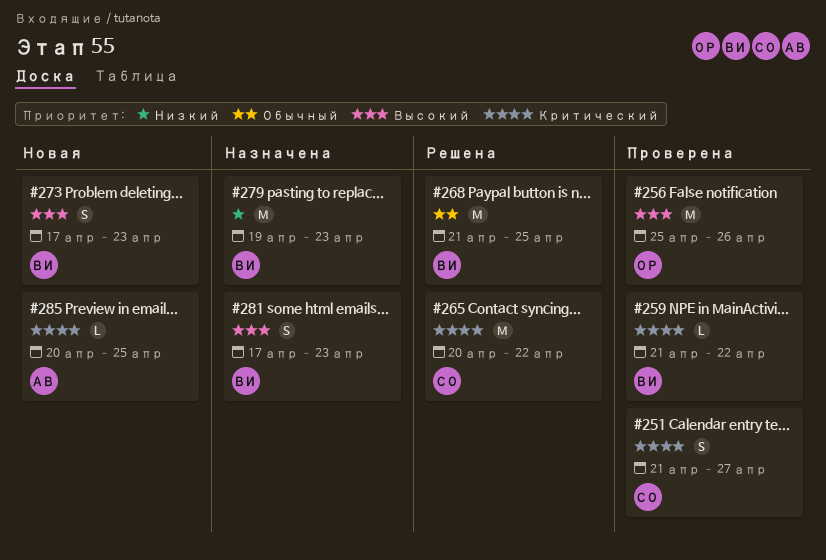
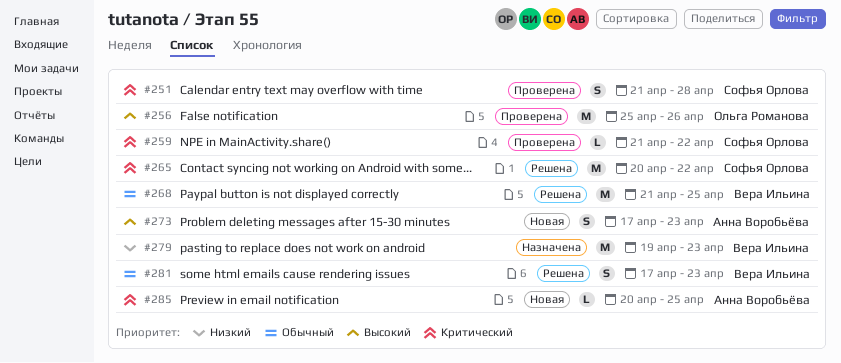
#251, due: Apr 27 -> Apr 28
#259, owner: Вера Ильина -> Софья Орлова
#273, owner: Вера Ильина -> Анна Воробьёва
#281, status: Назначена -> Решена
#281, priority: Высокий -> Обычный

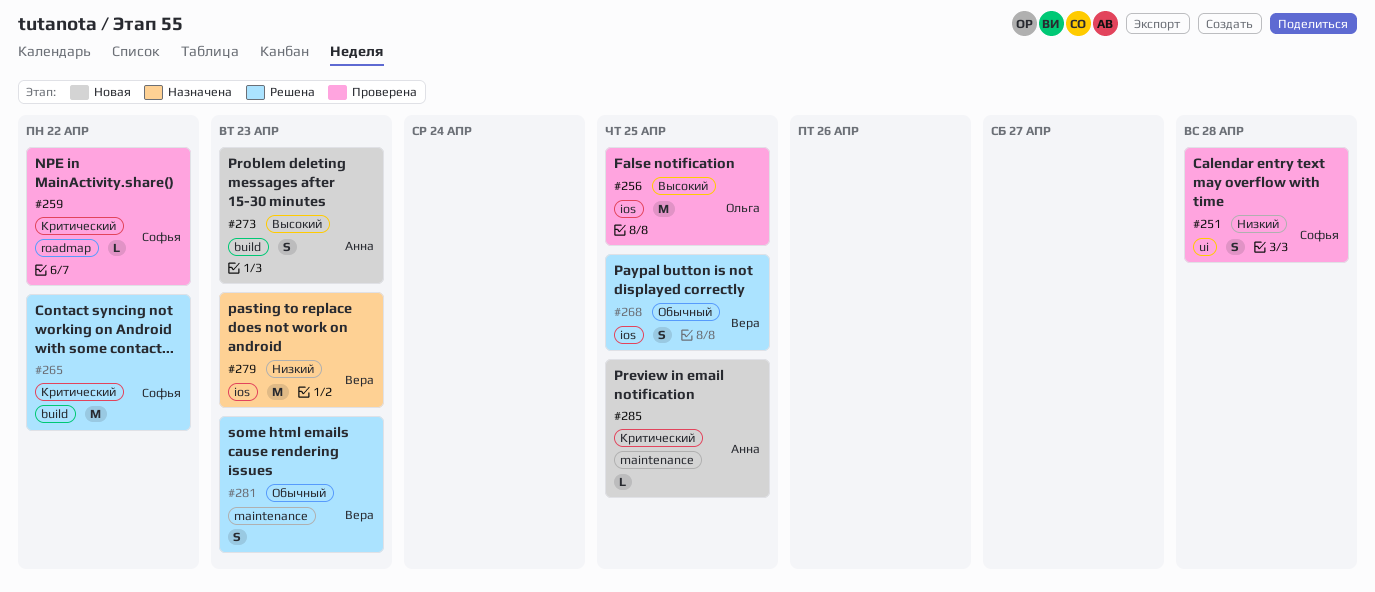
#251, priority: Критический -> Низкий
#256, due: Apr 26 -> Apr 25
#268, estimate: M -> S

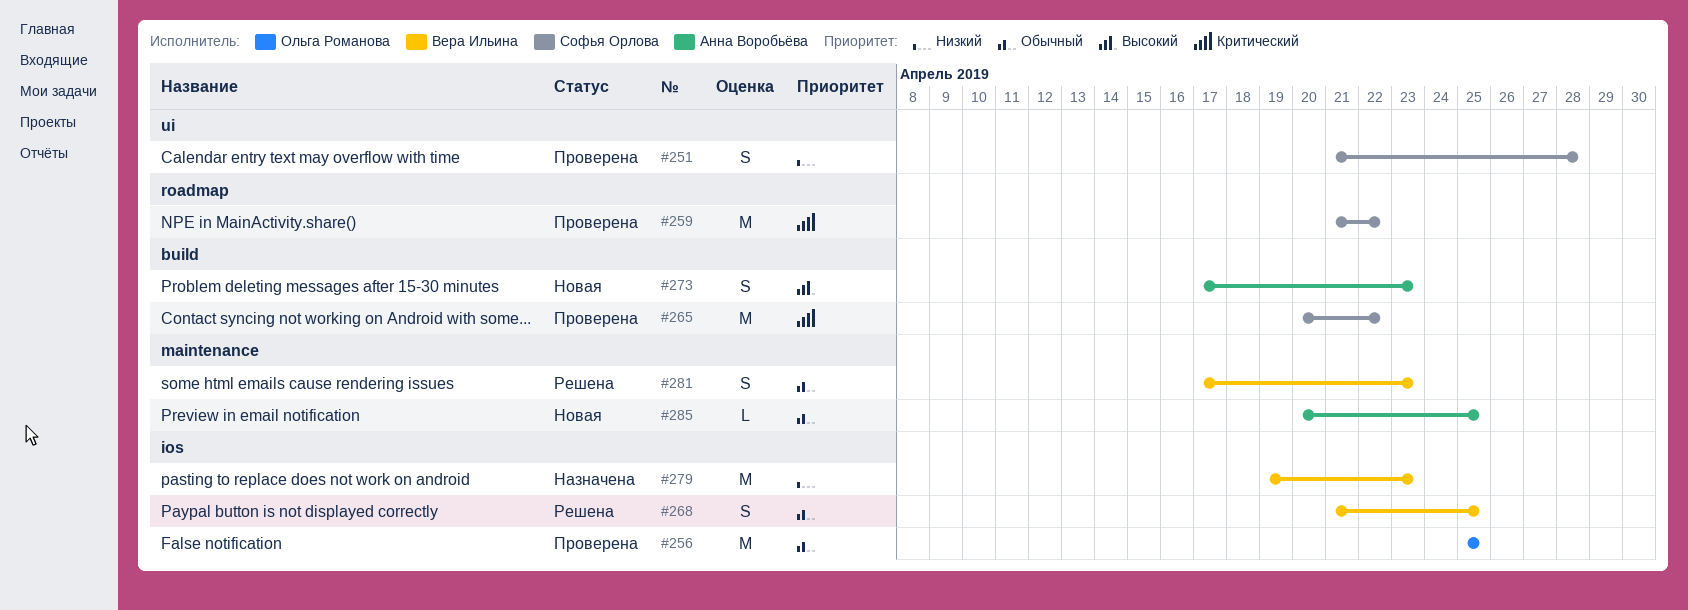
#256, priority: Высокий -> Обычный
#259, estimate: L -> M
#265, status: Решена -> Проверена
#285, priority: Критический -> Обычный

